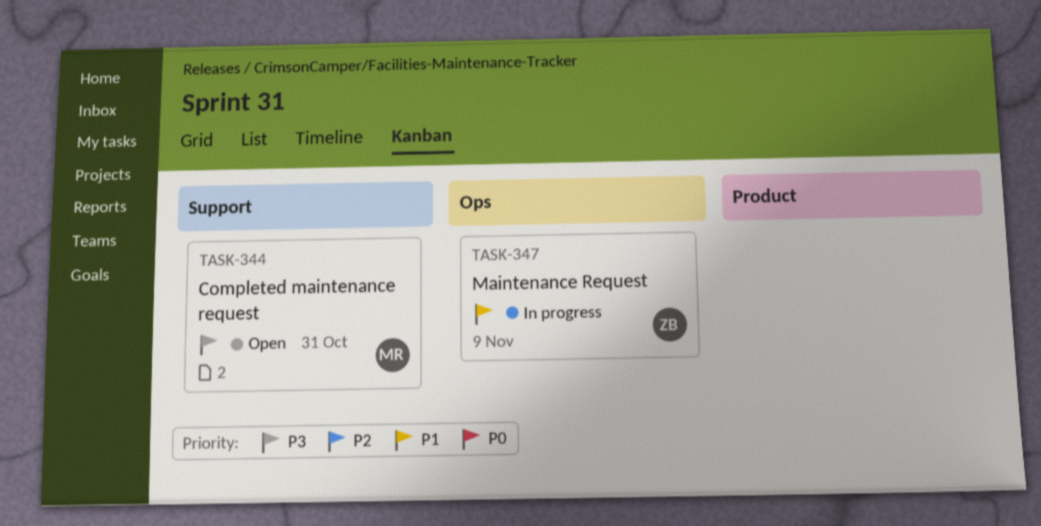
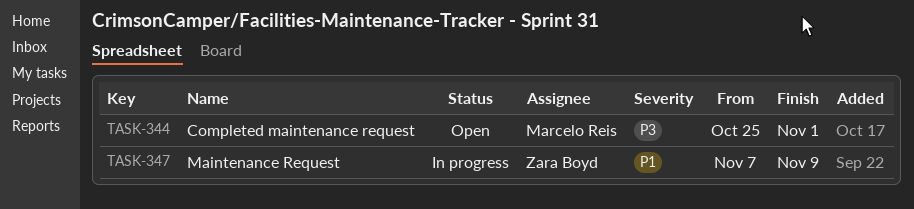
TASK-344, due: Oct 31 -> Nov 1

